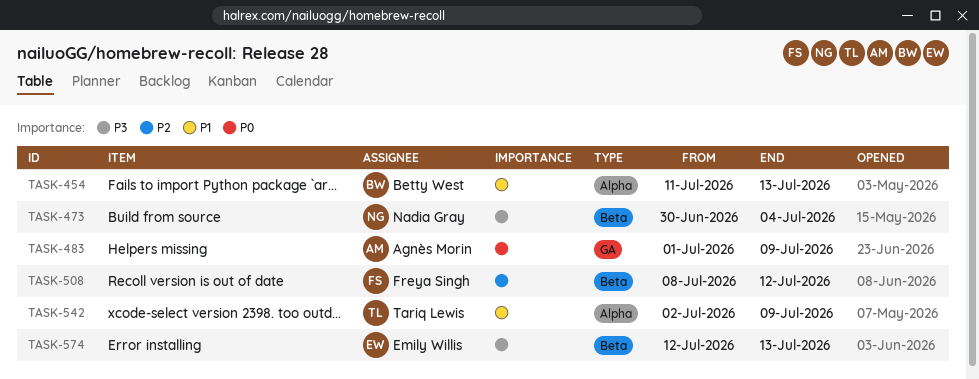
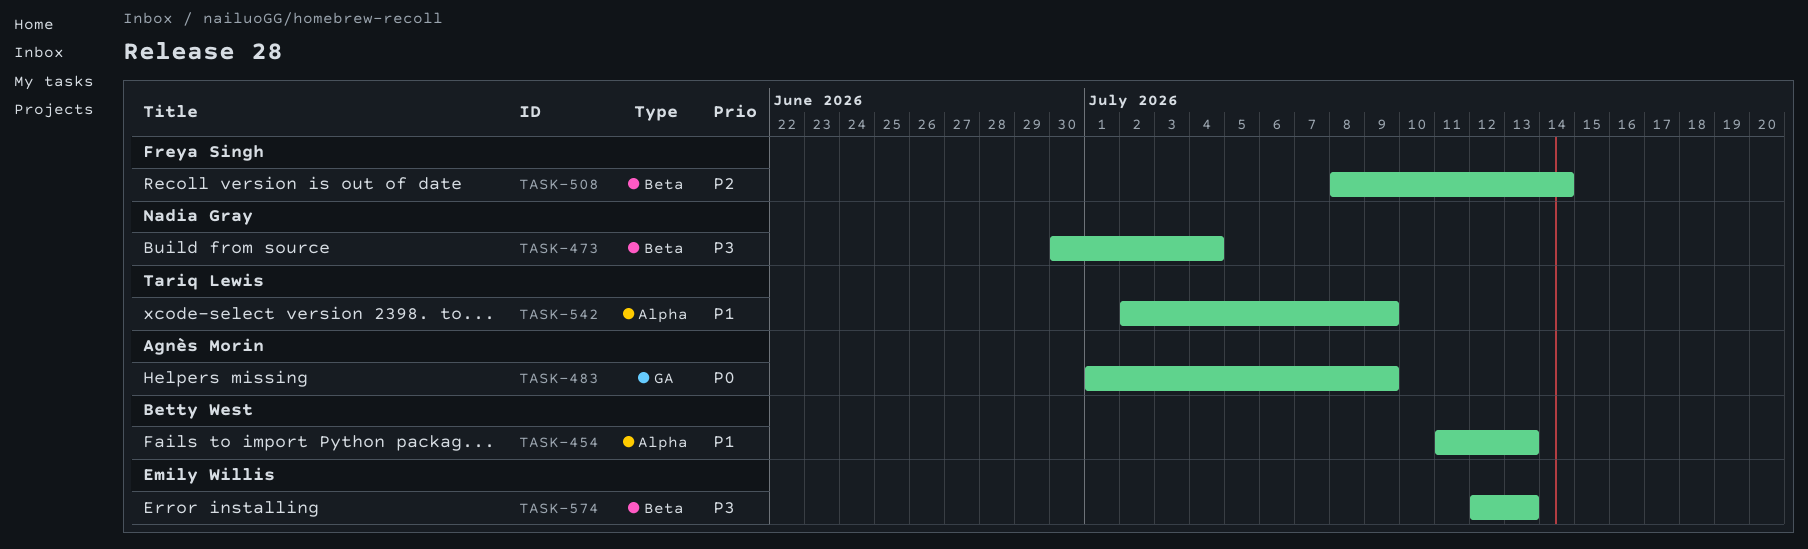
TASK-508, due: Jul 12 -> Jul 14

